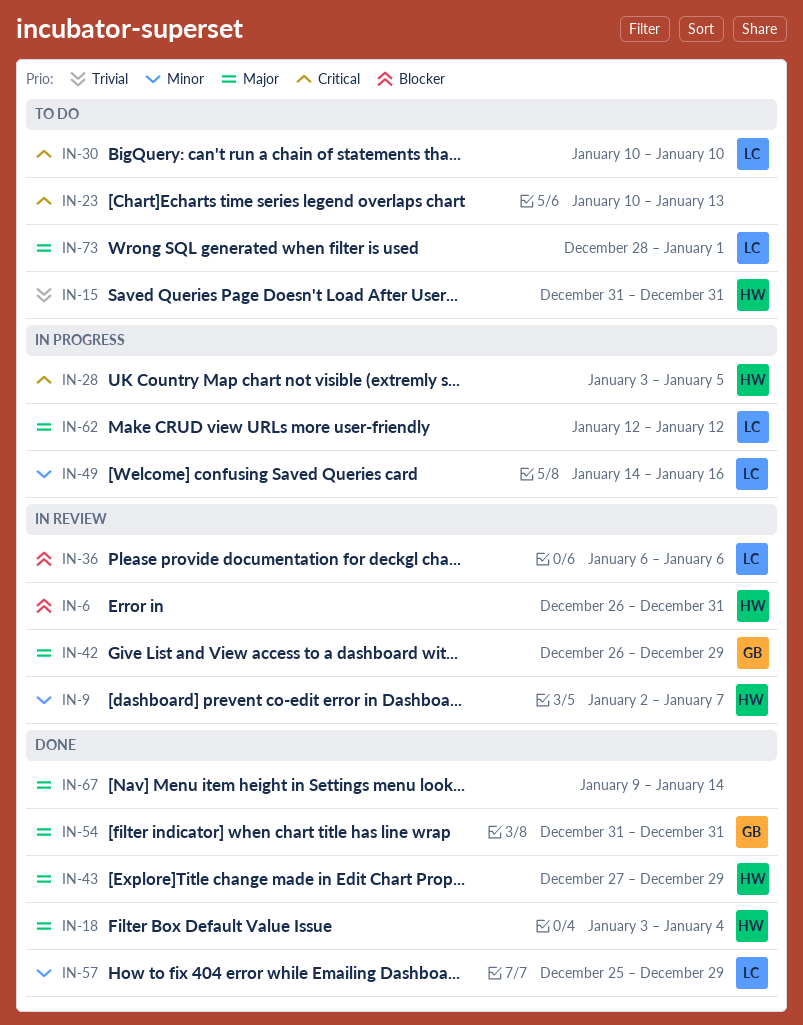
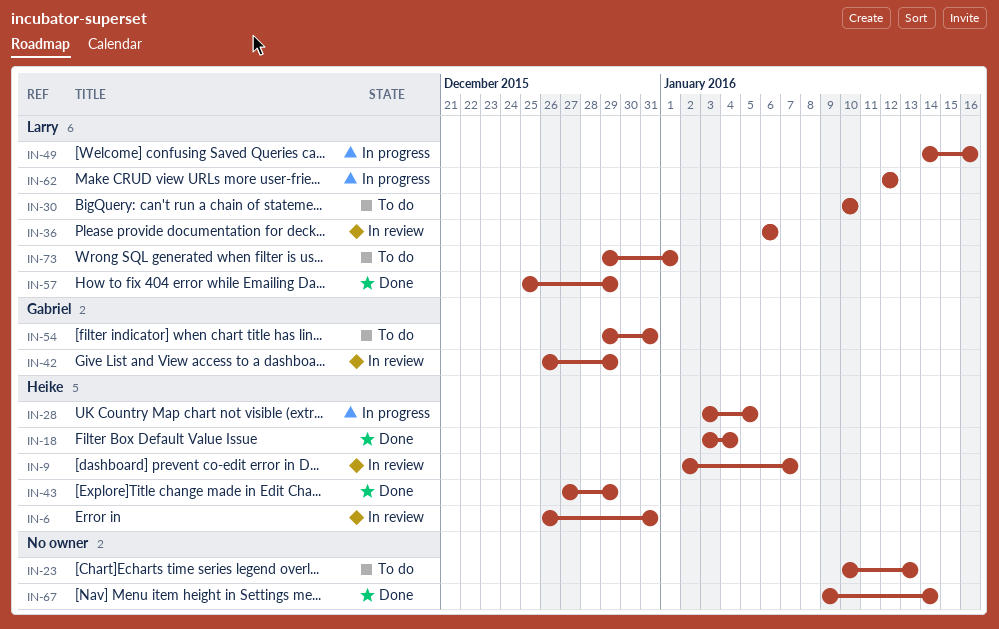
IN-15: present -> none
IN-54, status: Done -> To do
IN-54, start: Dec 31 -> Dec 29
IN-73, start: Dec 28 -> Dec 29

